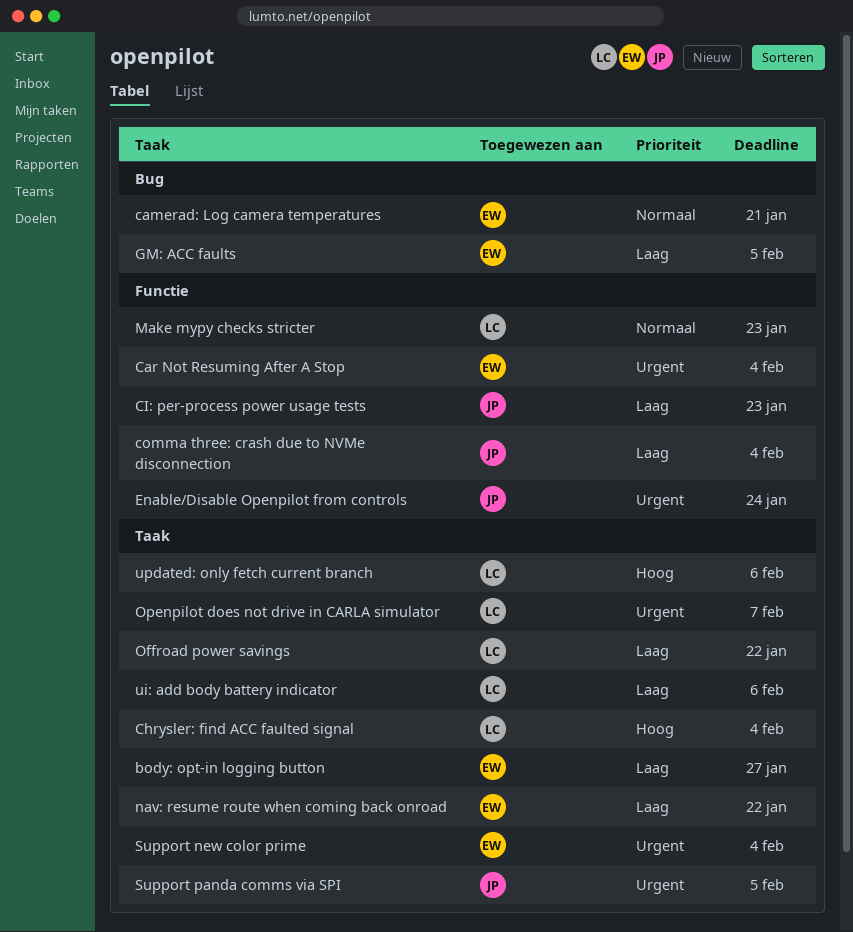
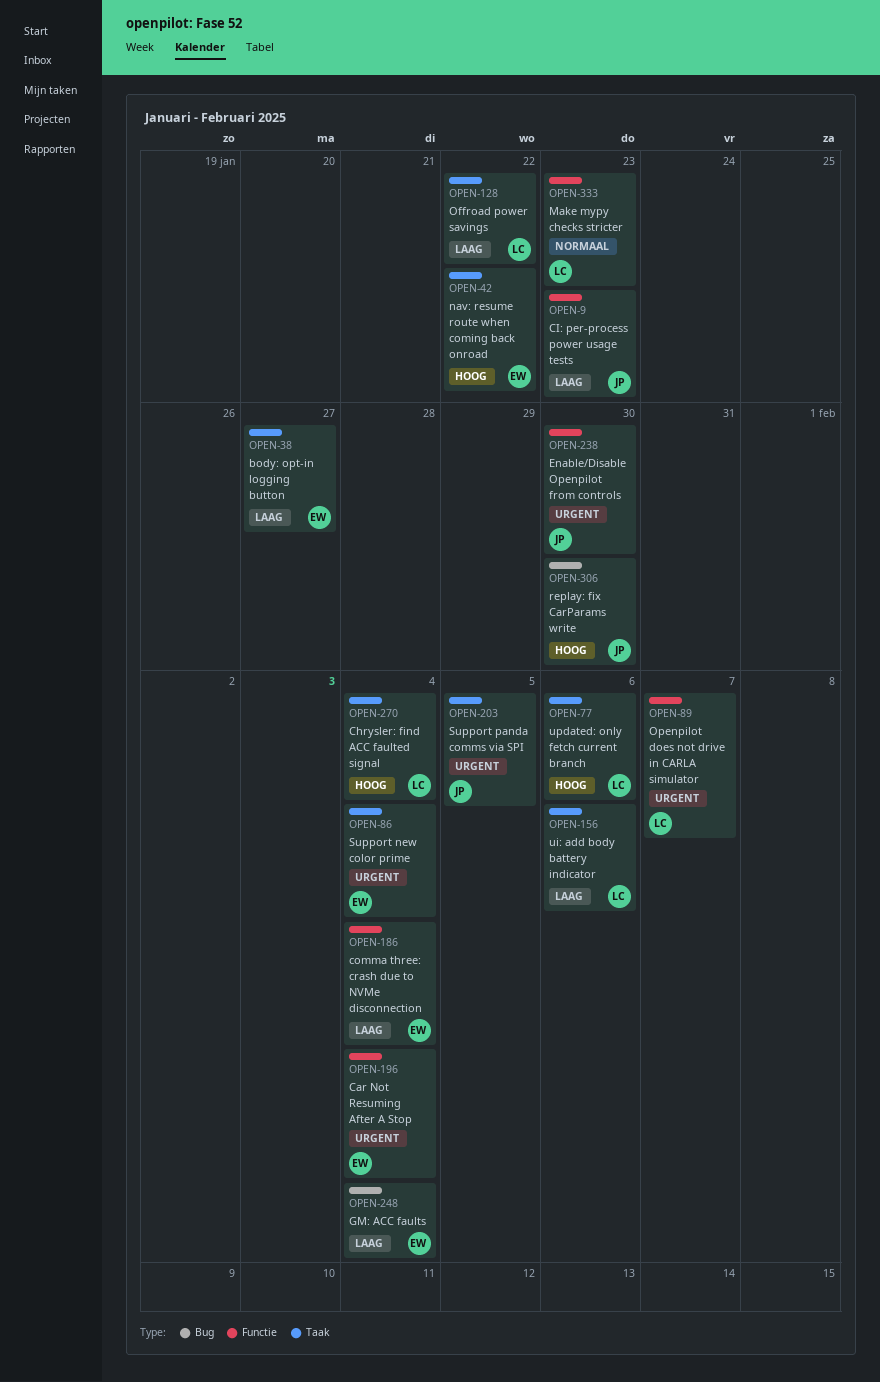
camerad: Log camera temperatures: present -> none
comma three: crash due to NVMe disconnection, owner: JP -> EW
Enable/Disable Openpilot from controls, due: Jan 24 -> Jan 30
GM: ACC faults, due: Feb 5 -> Feb 4
nav: resume route when coming back onroad, priority: Laag -> Hoog
Openpilot does not drive in CARLA simulator, label: Taak -> Functie
replay: fix CarParams write: none -> present

